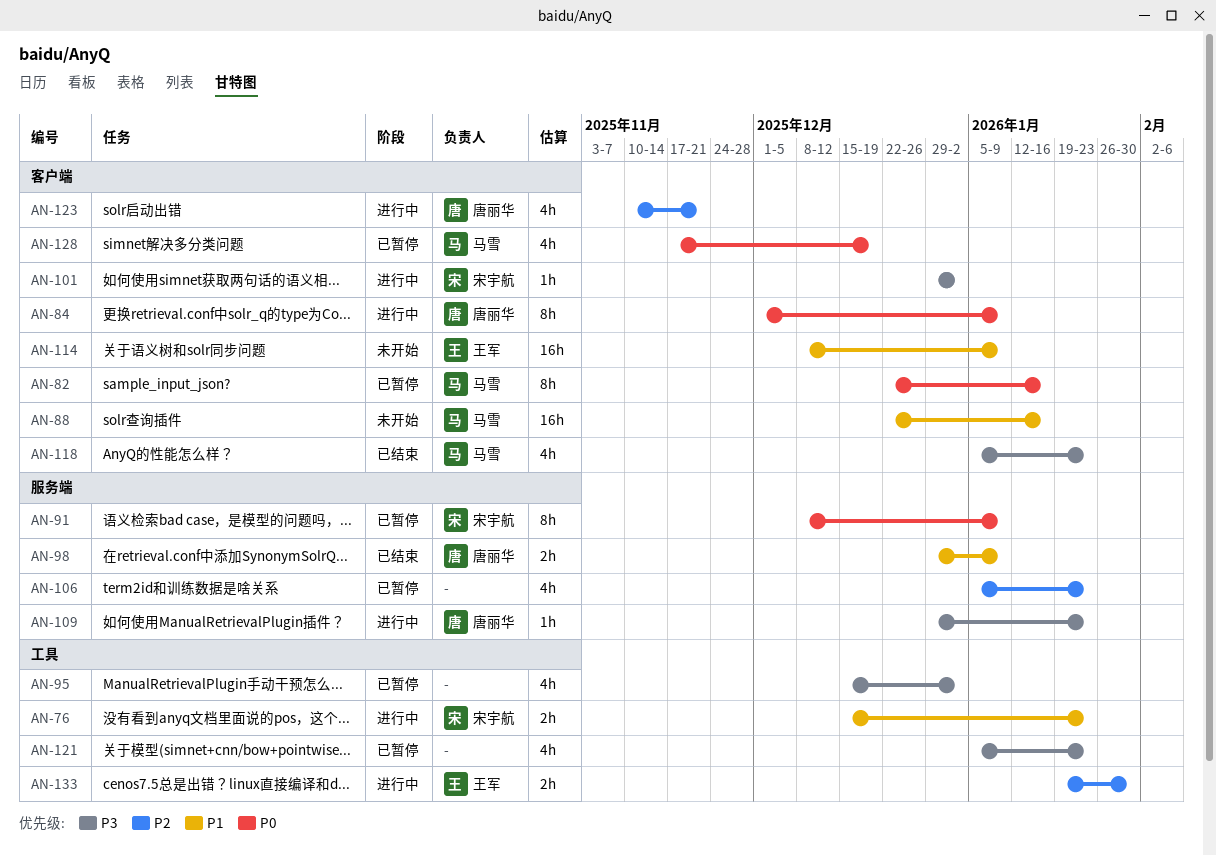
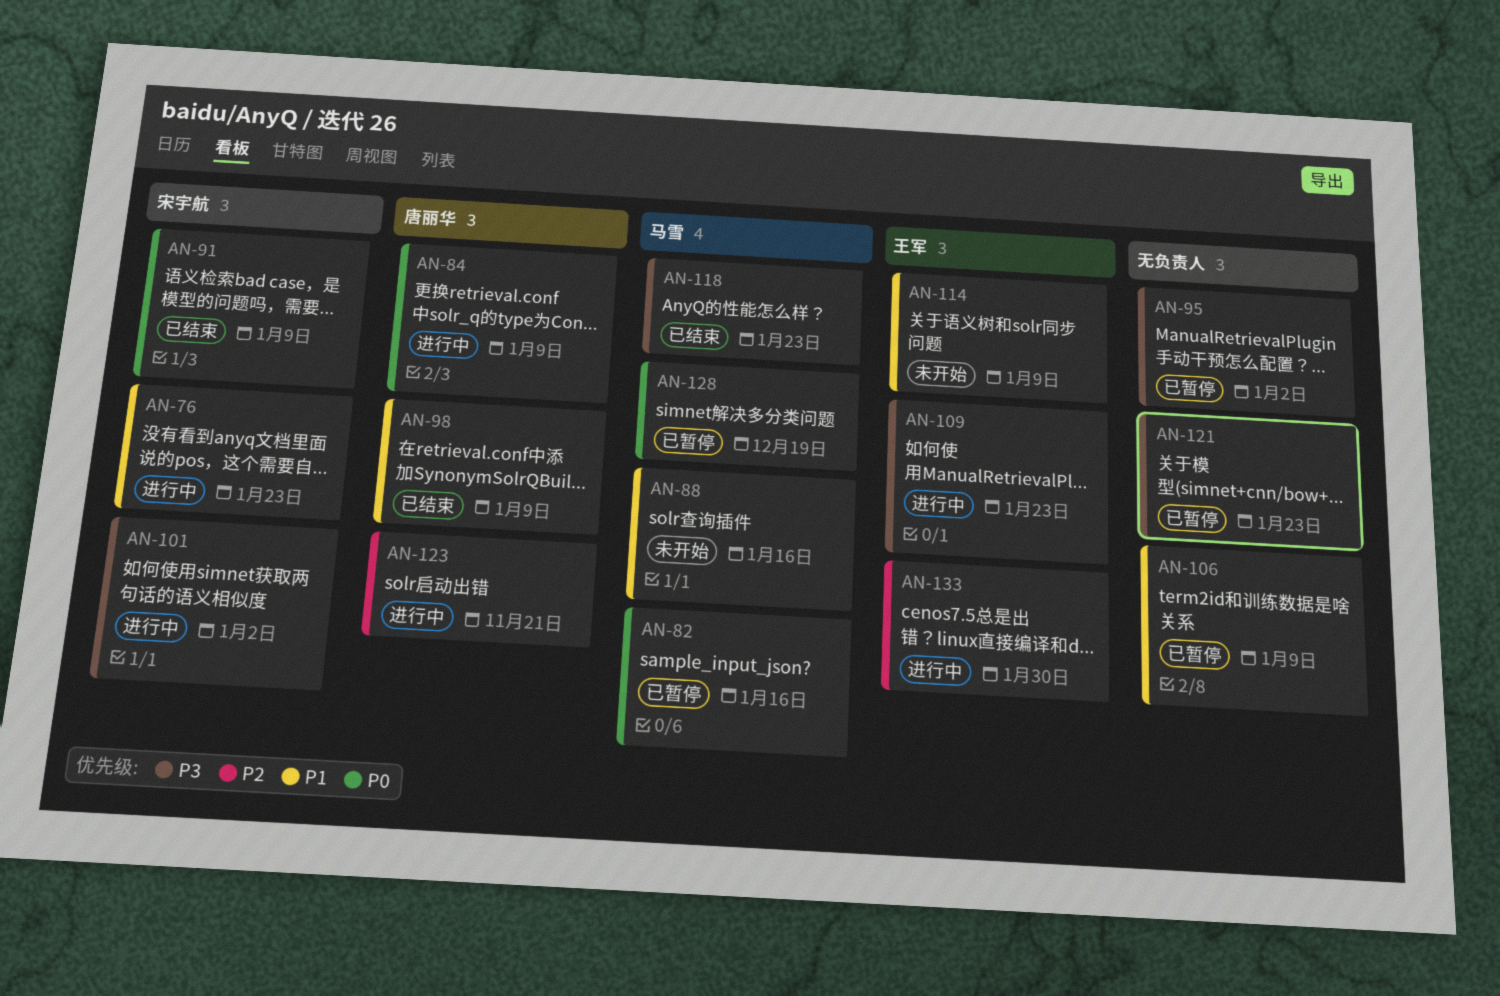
AN-91, status: 已暂停 -> 已结束
AN-106, priority: P2 -> P1
AN-106, due: Jan 23 -> Jan 9
AN-109, owner: 唐丽华 -> 王军

